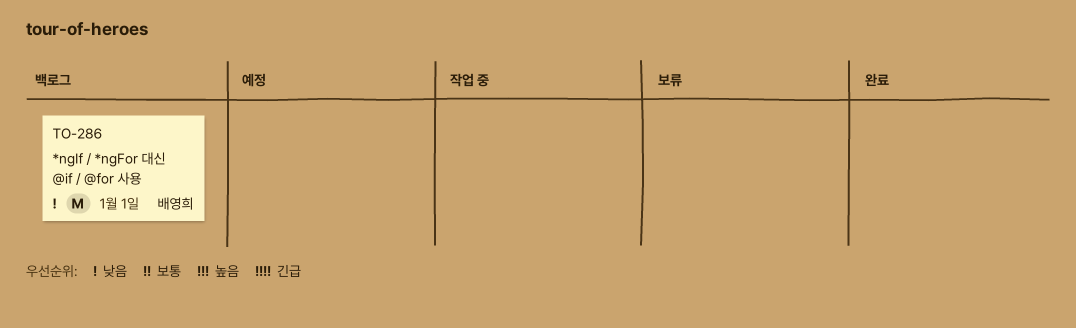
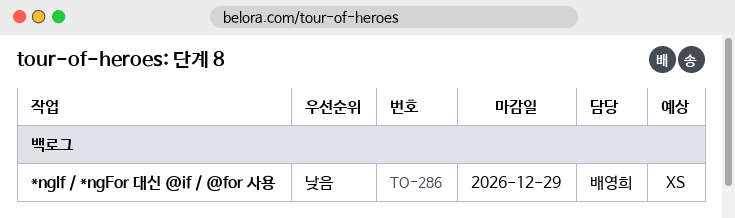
TO-286, estimate: M -> XS
TO-286, due: Jan 1 -> Dec 29

